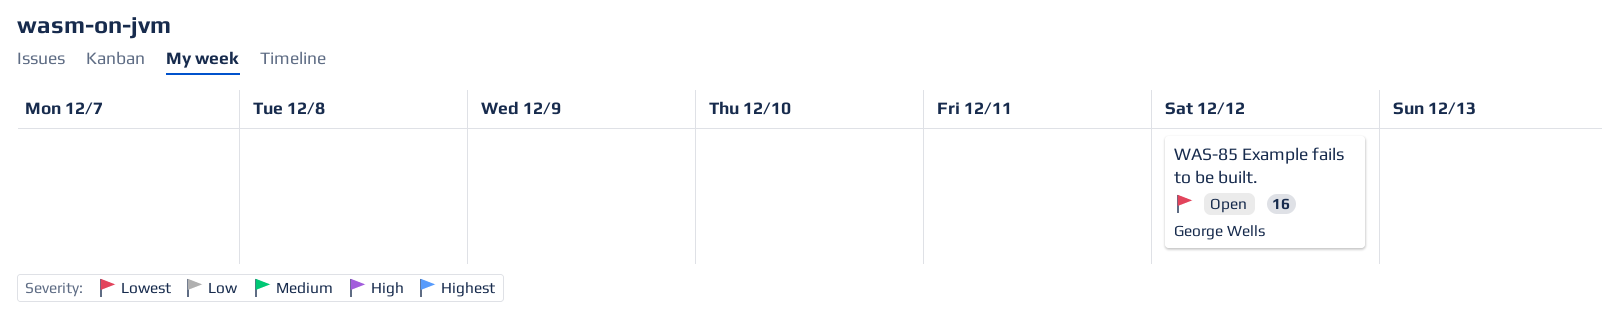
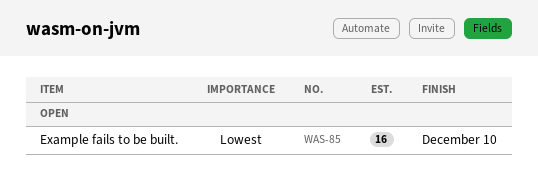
WAS-85, due: Dec 12 -> Dec 10

